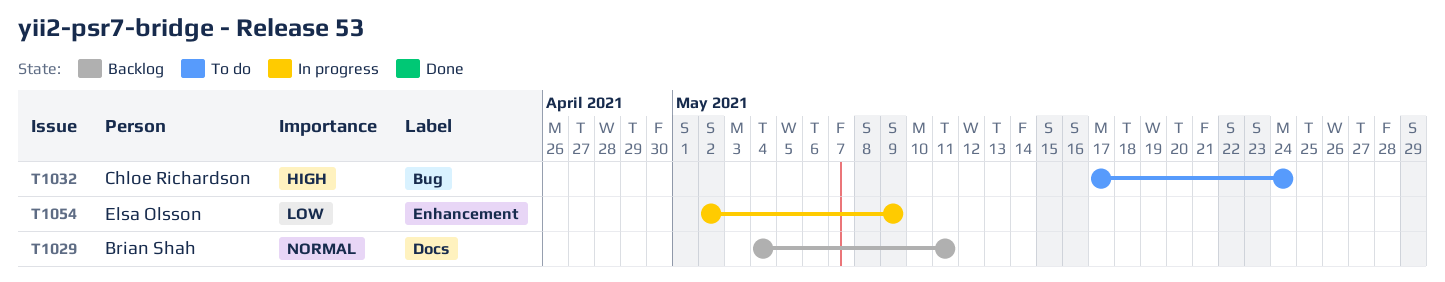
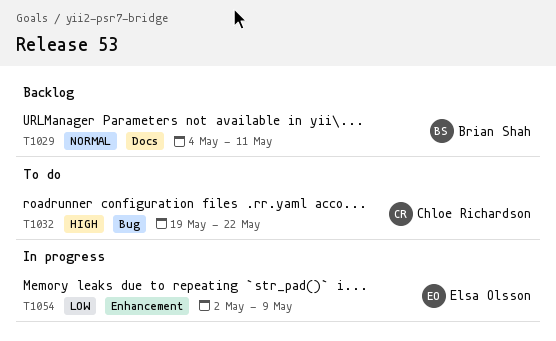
T1032, start: May 17 -> May 19
T1032, due: May 24 -> May 22

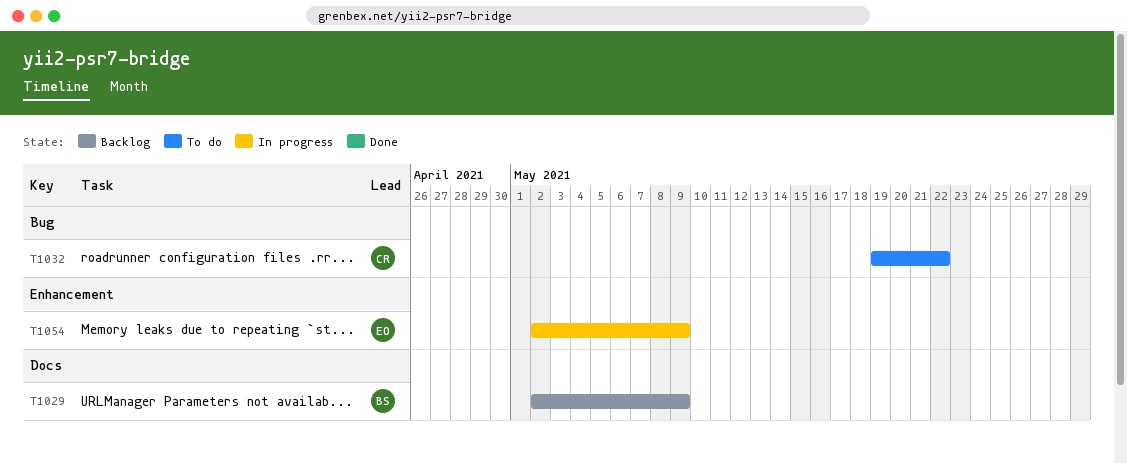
T1029, start: May 4 -> May 2
T1029, due: May 11 -> May 9

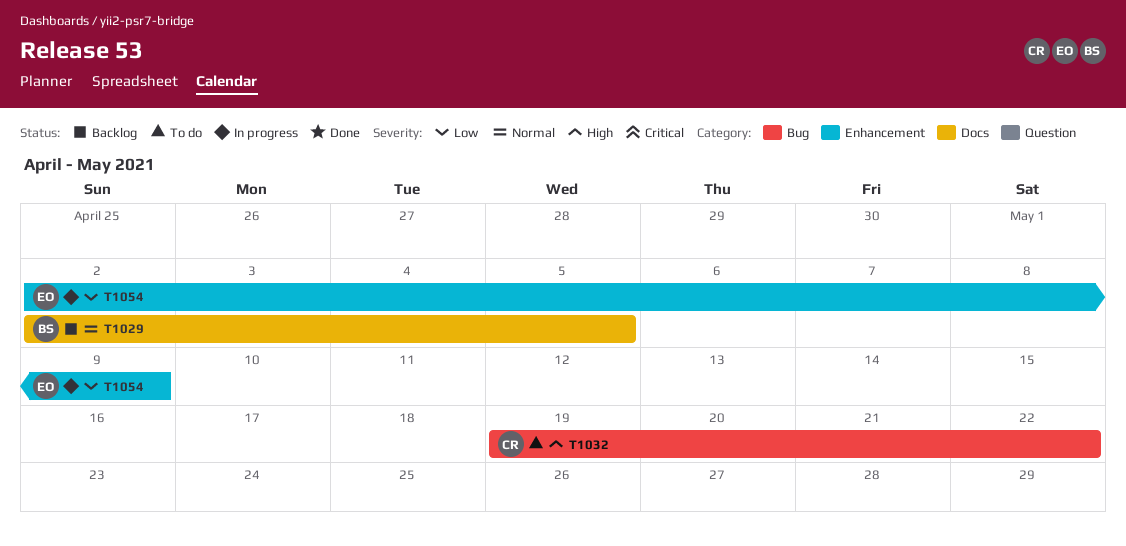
T1029, due: May 9 -> May 5

